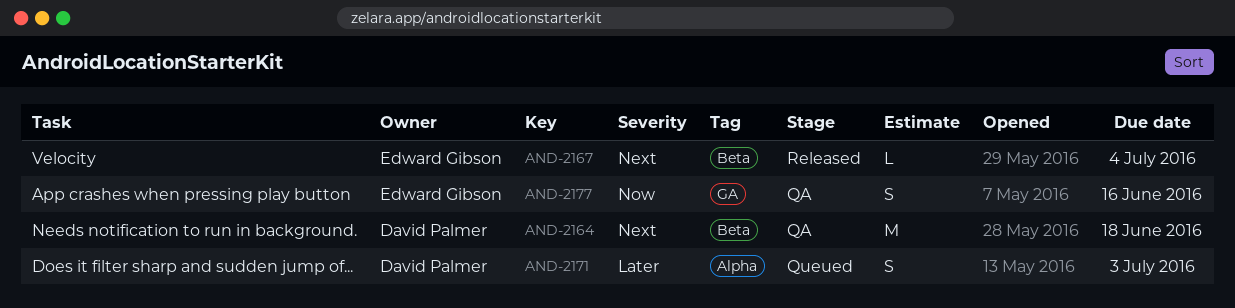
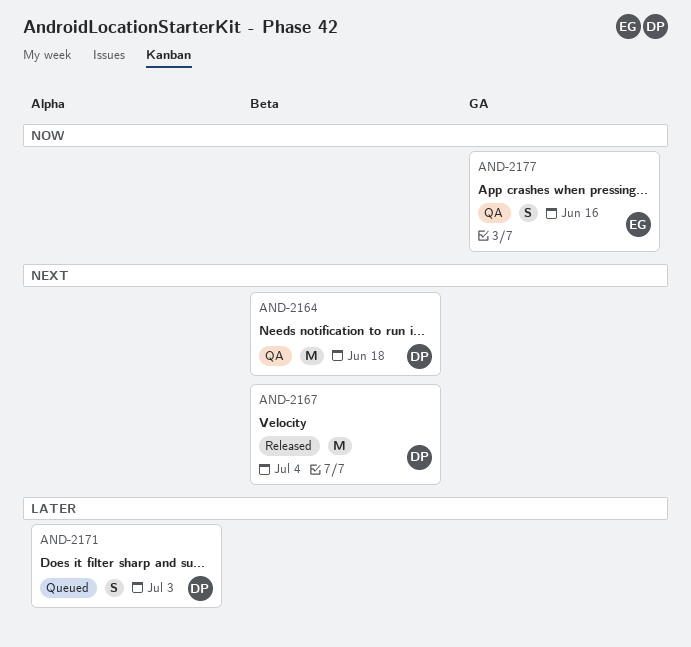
AND-2167, owner: Edward Gibson -> David Palmer
AND-2167, estimate: L -> M

